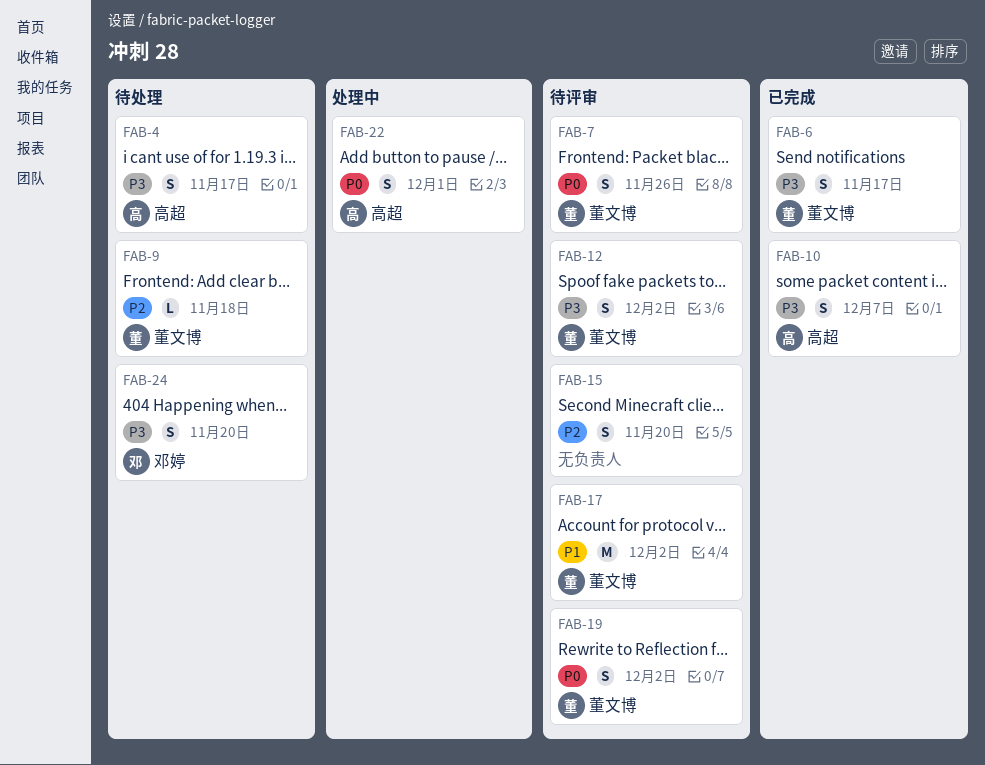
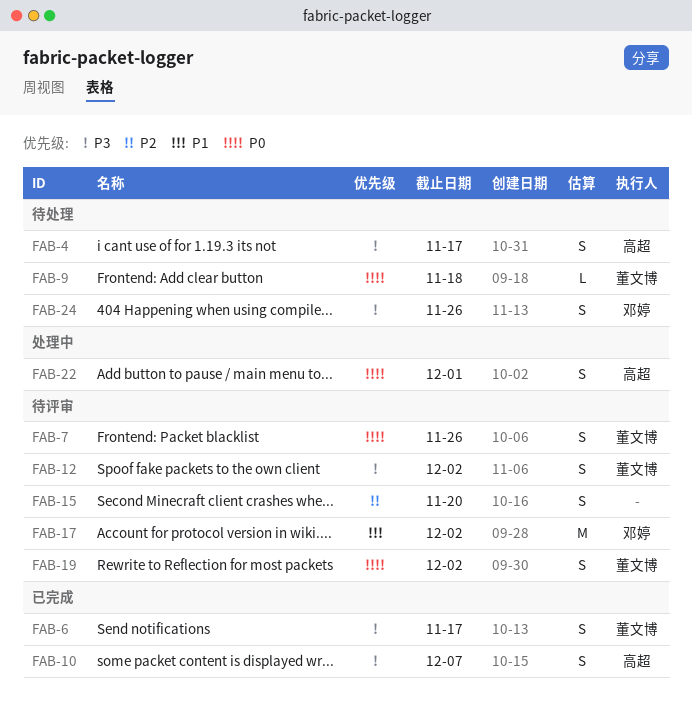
FAB-9, priority: P2 -> P0
FAB-17, owner: 董文博 -> 邓婷
FAB-24, due: Nov 20 -> Nov 26

